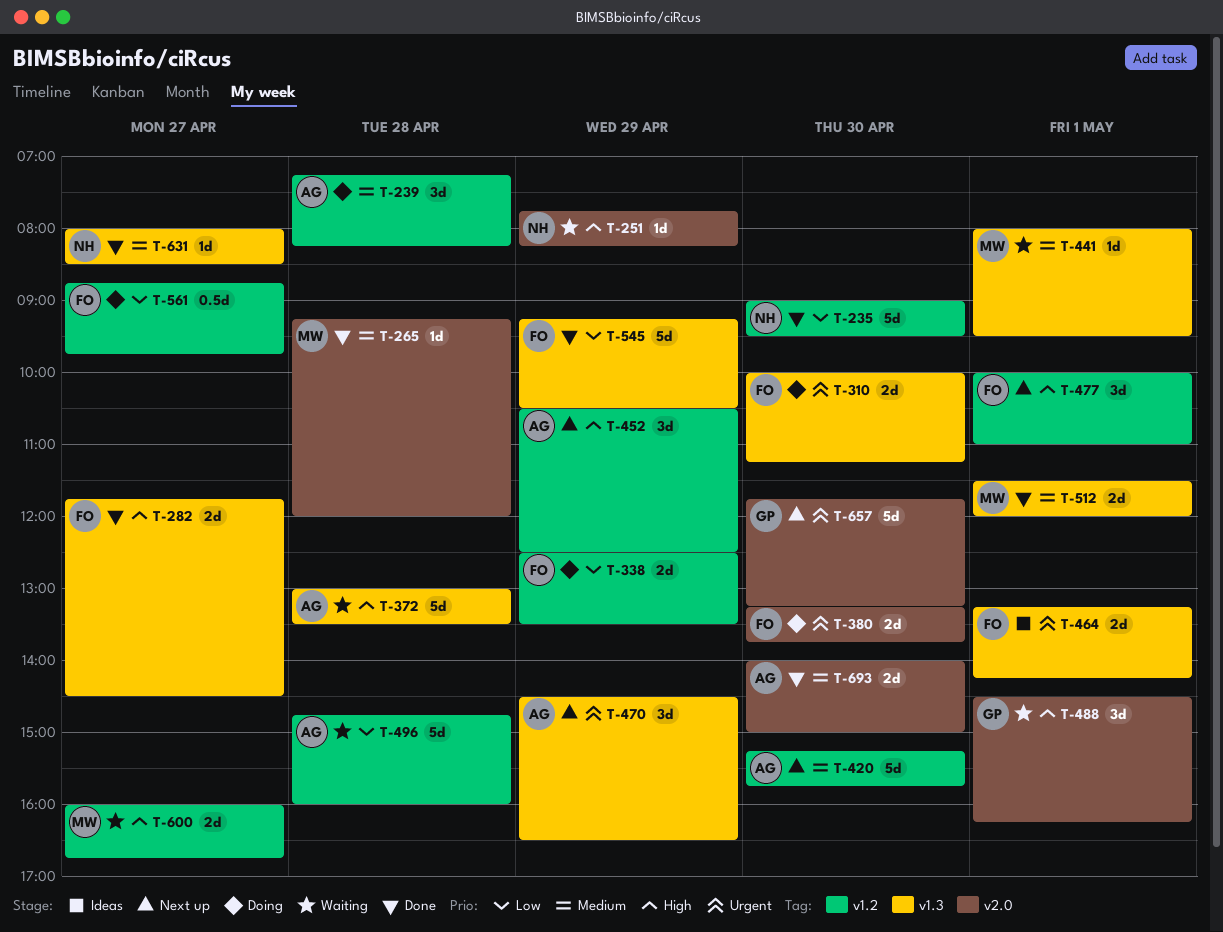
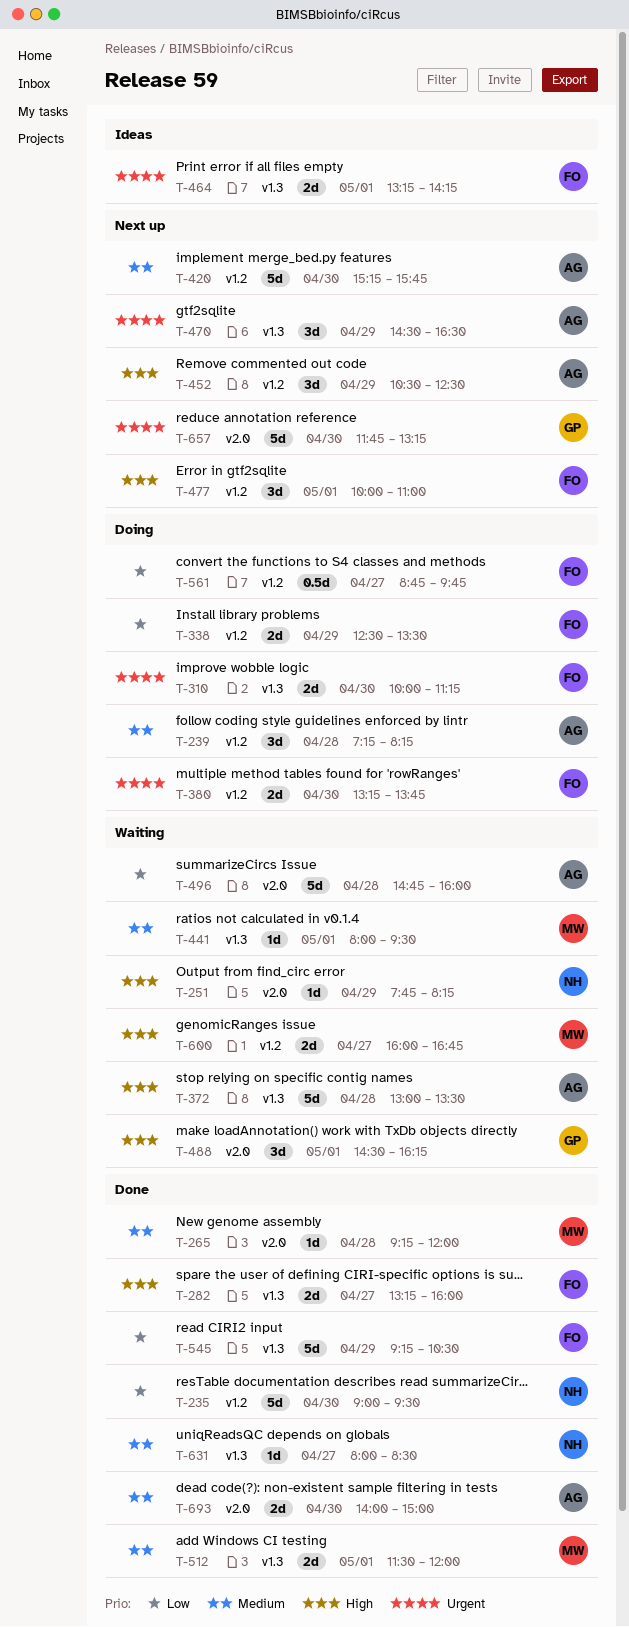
T-282, begins: 11:45 -> 13:15
T-282, ends: 14:30 -> 16:00
T-380, label: v2.0 -> v1.2
T-496, label: v1.2 -> v2.0

